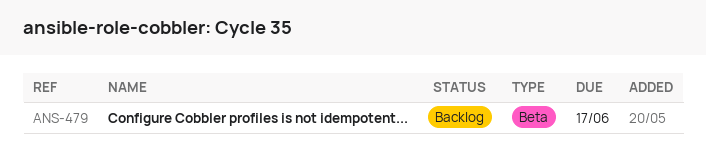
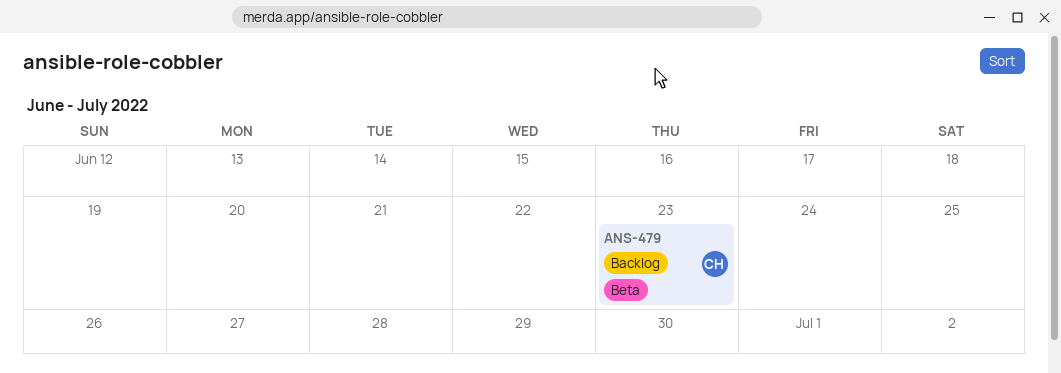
ANS-479, due: Jun 17 -> Jun 23

